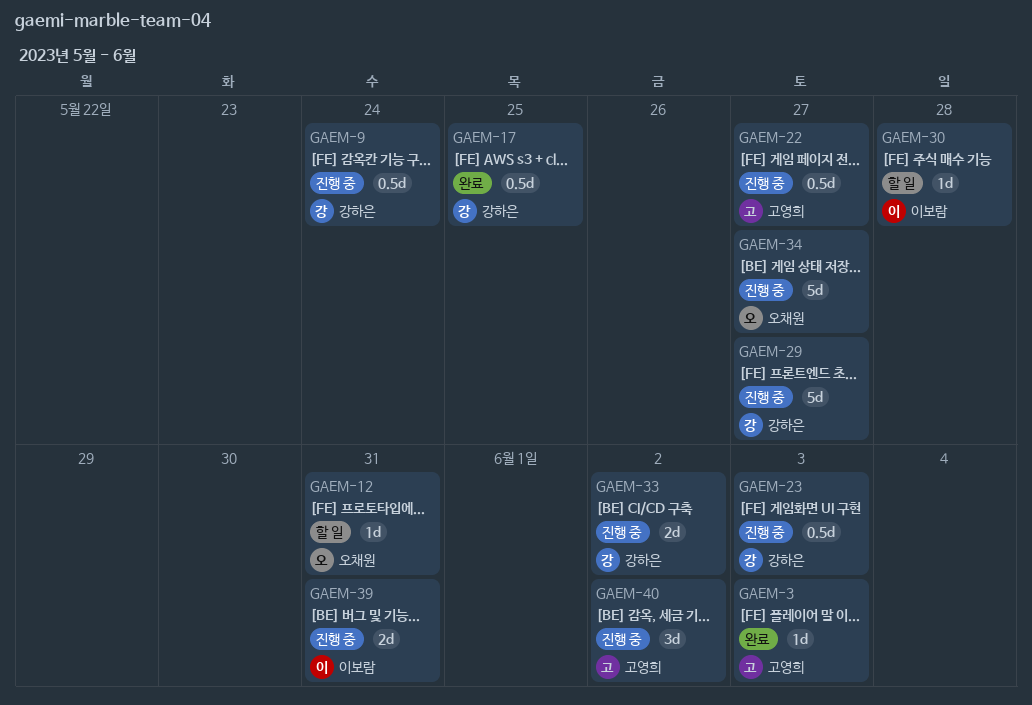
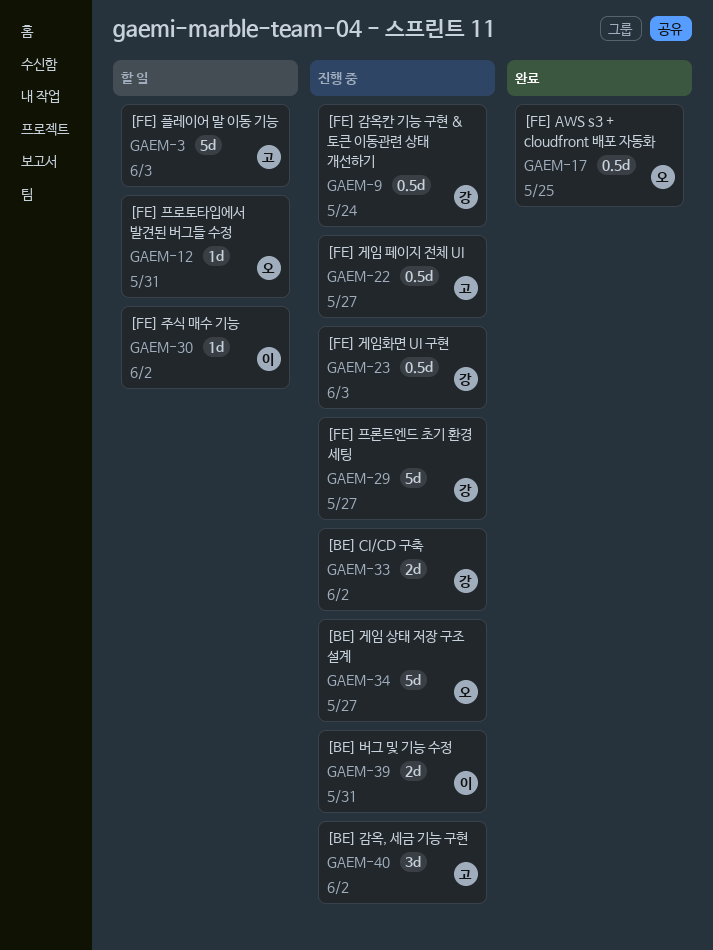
GAEM-3, status: 완료 -> 할 일
GAEM-3, estimate: 1d -> 5d
GAEM-17, owner: 강하은 -> 오채원
GAEM-30, due: May 28 -> Jun 2

